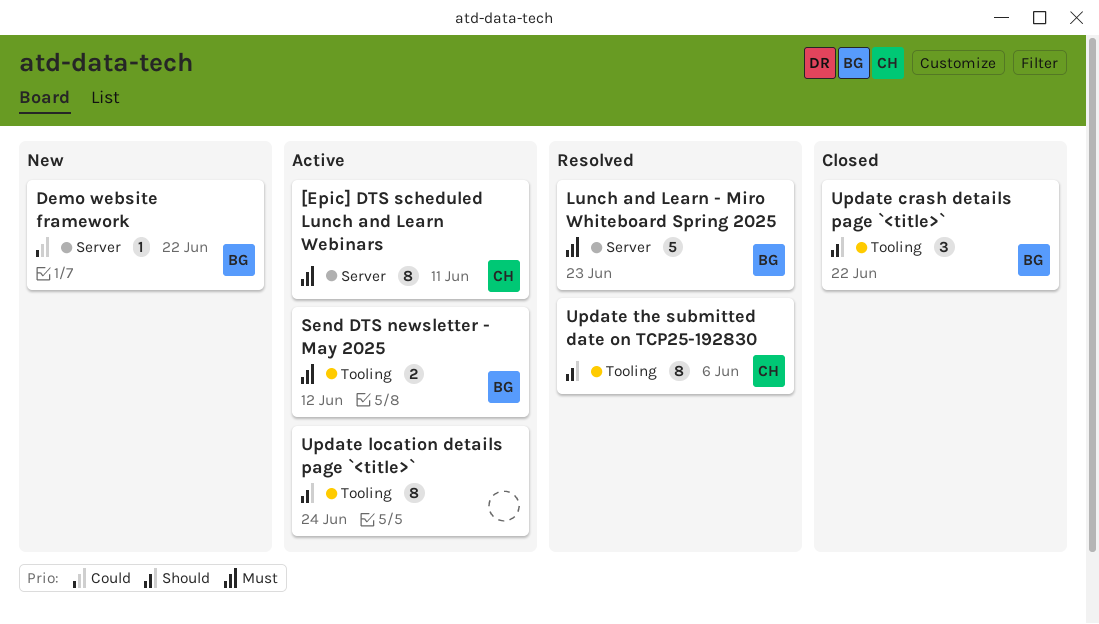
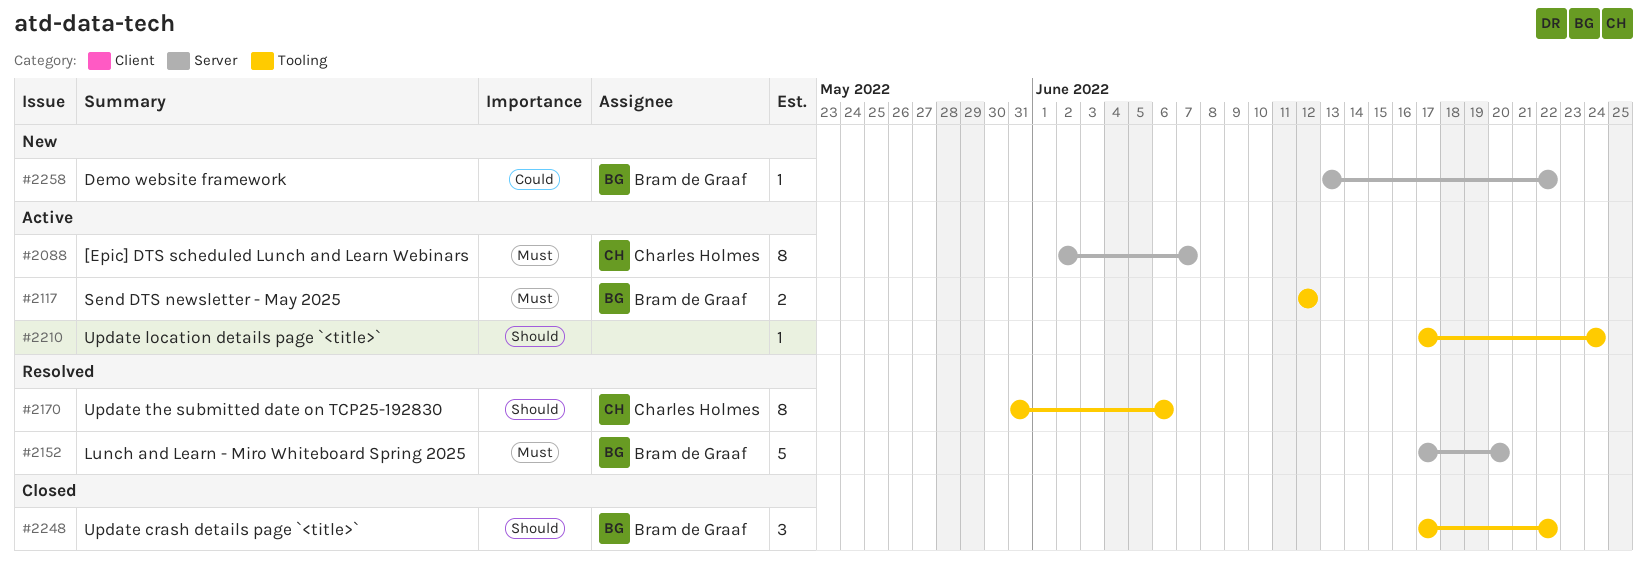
[Epic] DTS scheduled Lunch and Learn Webinars, due: Jun 11 -> Jun 7
Lunch and Learn - Miro Whiteboard Spring 2025, due: Jun 23 -> Jun 20
Update location details page `<title>`, estimate: 8 -> 1

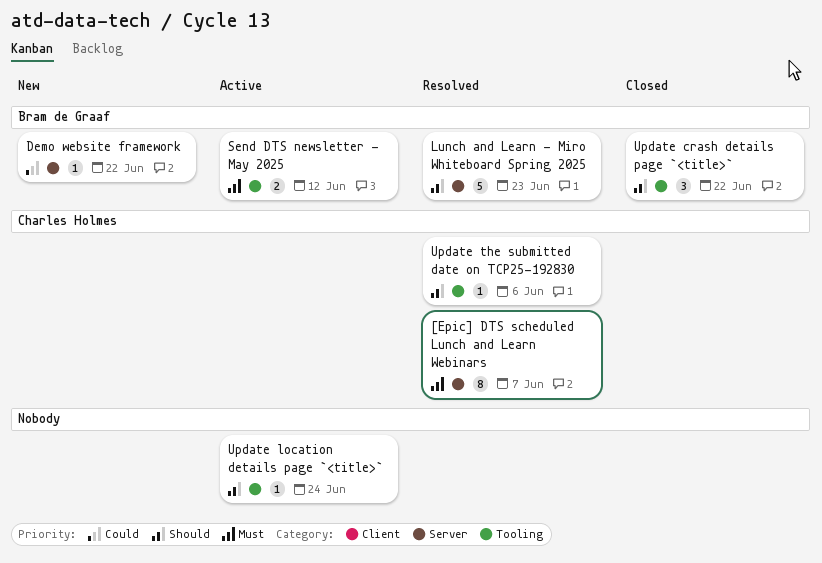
[Epic] DTS scheduled Lunch and Learn Webinars, status: Active -> Resolved
Lunch and Learn - Miro Whiteboard Spring 2025, priority: Must -> Should
Lunch and Learn - Miro Whiteboard Spring 2025, due: Jun 20 -> Jun 23
Update the submitted date on TCP25-192830, estimate: 8 -> 1

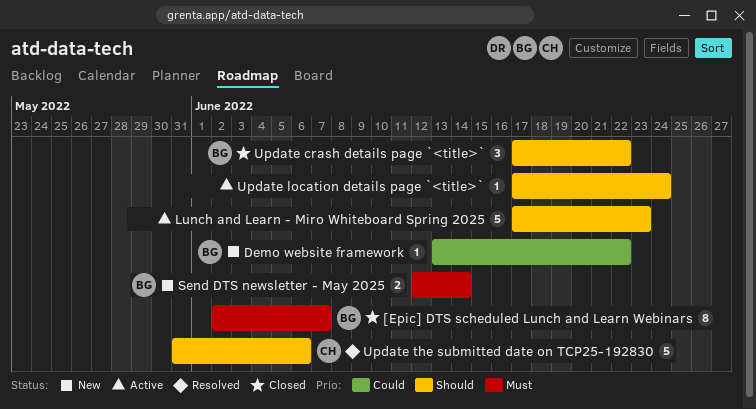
[Epic] DTS scheduled Lunch and Learn Webinars, status: Resolved -> Closed
[Epic] DTS scheduled Lunch and Learn Webinars, owner: Charles Holmes -> Bram de Graaf
Lunch and Learn - Miro Whiteboard Spring 2025, status: Resolved -> Active
Lunch and Learn - Miro Whiteboard Spring 2025, owner: Bram de Graaf -> none
Send DTS newsletter - May 2025, status: Active -> New
Send DTS newsletter - May 2025, due: Jun 12 -> Jun 14
Update the submitted date on TCP25-192830, estimate: 1 -> 5

